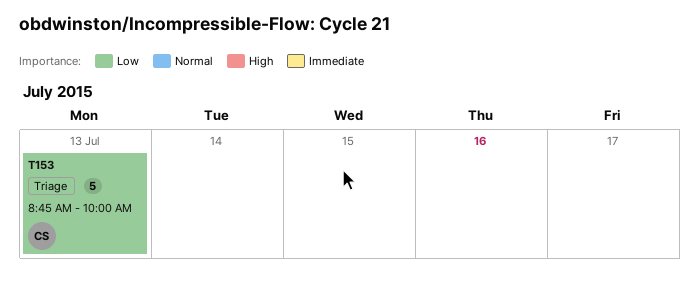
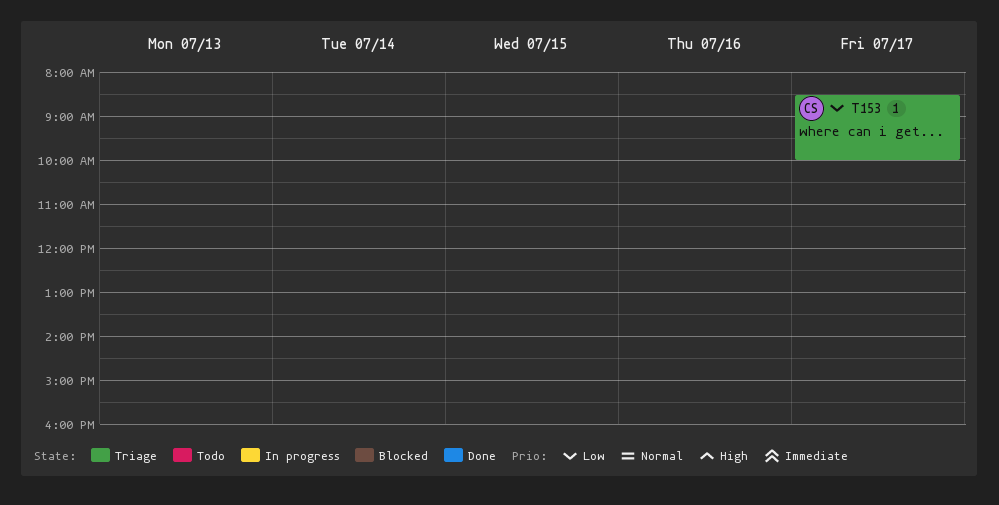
T153, estimate: 5 -> 1
T153, day: Jul 13 -> Jul 17
T153, begins: 08:45 -> 08:30

